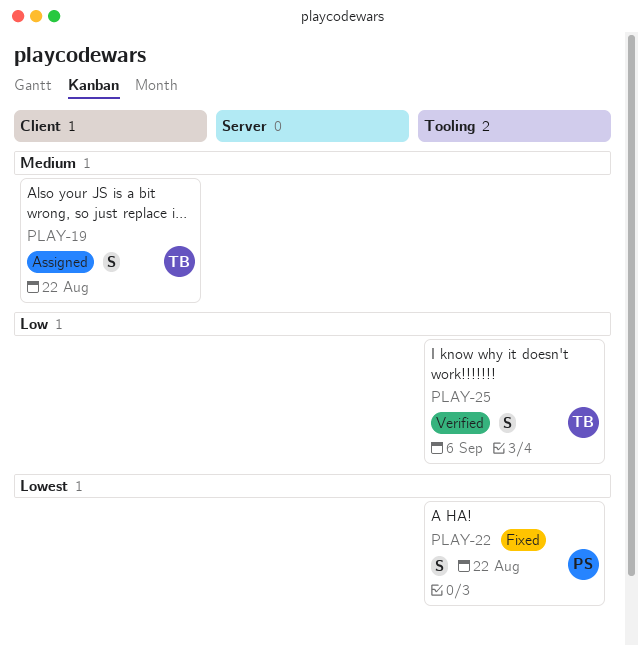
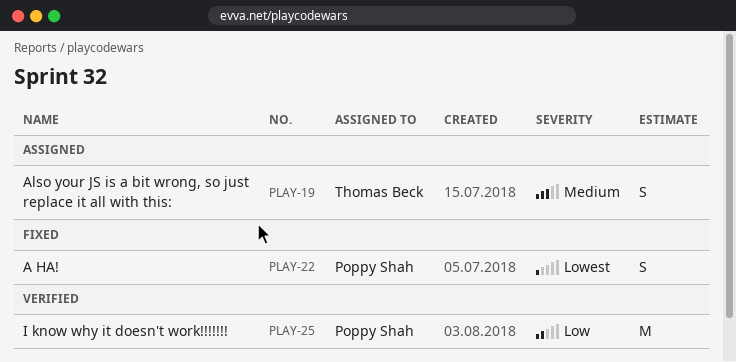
PLAY-25, owner: Thomas Beck -> Poppy Shah
PLAY-25, estimate: S -> M

